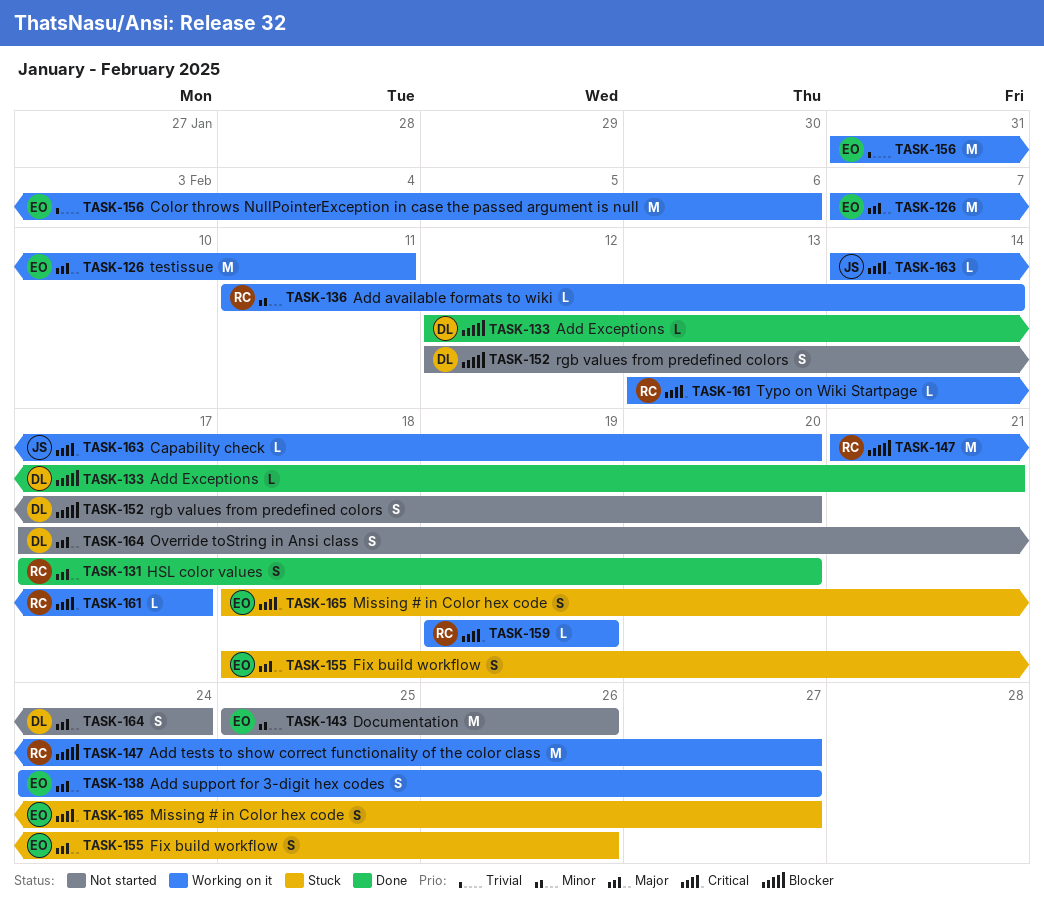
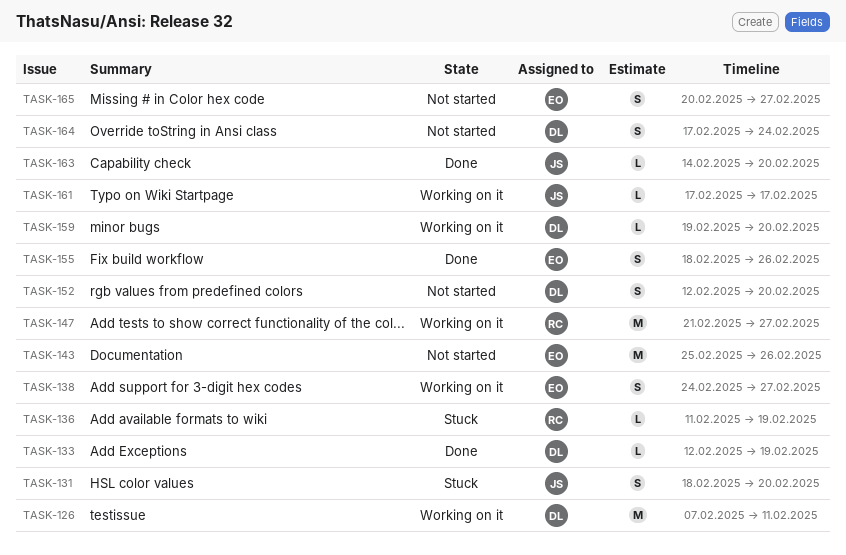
TASK-126, owner: EO -> DL
TASK-131, status: Done -> Stuck
TASK-131, owner: RC -> JS
TASK-131, start: Feb 17 -> Feb 18
TASK-133, due: Feb 21 -> Feb 19
TASK-136, status: Working on it -> Stuck
TASK-136, due: Feb 14 -> Feb 19
TASK-155, status: Stuck -> Done
TASK-156: present -> none
TASK-159, owner: RC -> DL
TASK-159, due: Feb 19 -> Feb 20
TASK-161, owner: RC -> JS
TASK-161, start: Feb 13 -> Feb 17
TASK-163, status: Working on it -> Done
TASK-165, status: Stuck -> Not started
TASK-165, start: Feb 18 -> Feb 20

